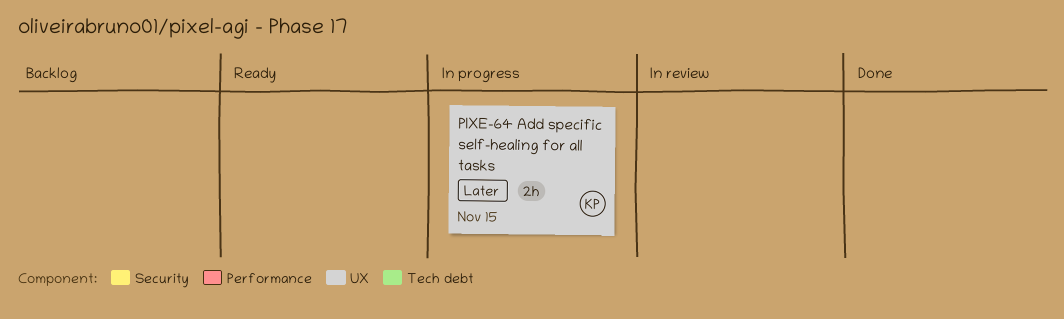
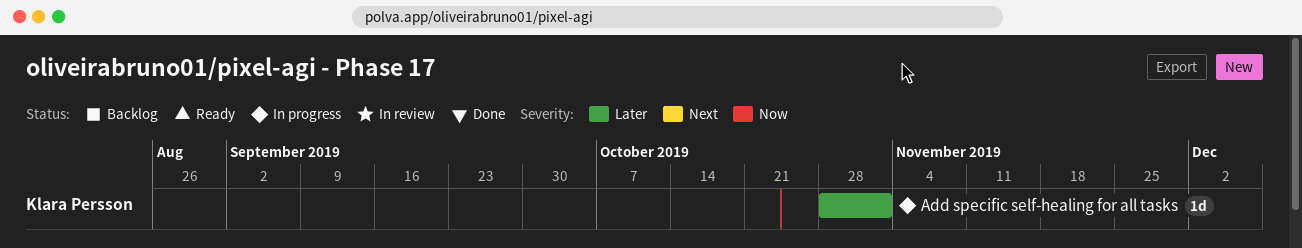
Add specific self-healing for all tasks, estimate: 2h -> 1d
Add specific self-healing for all tasks, due: Nov 15 -> Nov 1

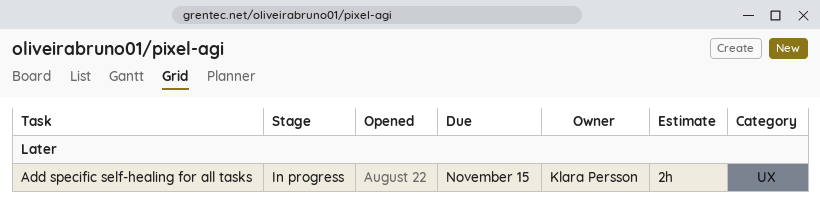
Add specific self-healing for all tasks, estimate: 1d -> 2h
Add specific self-healing for all tasks, due: Nov 1 -> Nov 15

